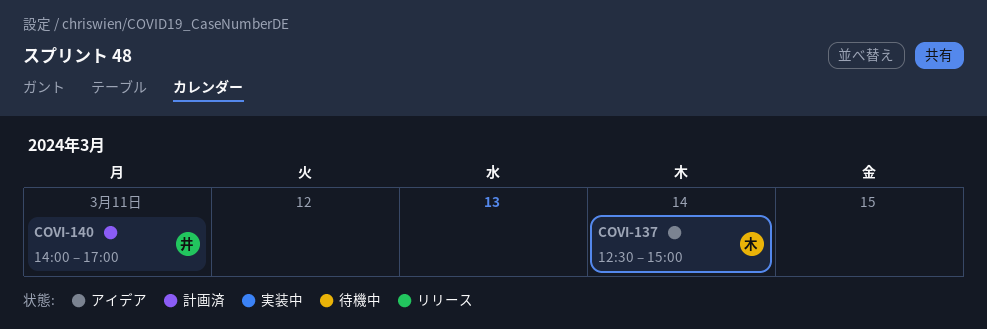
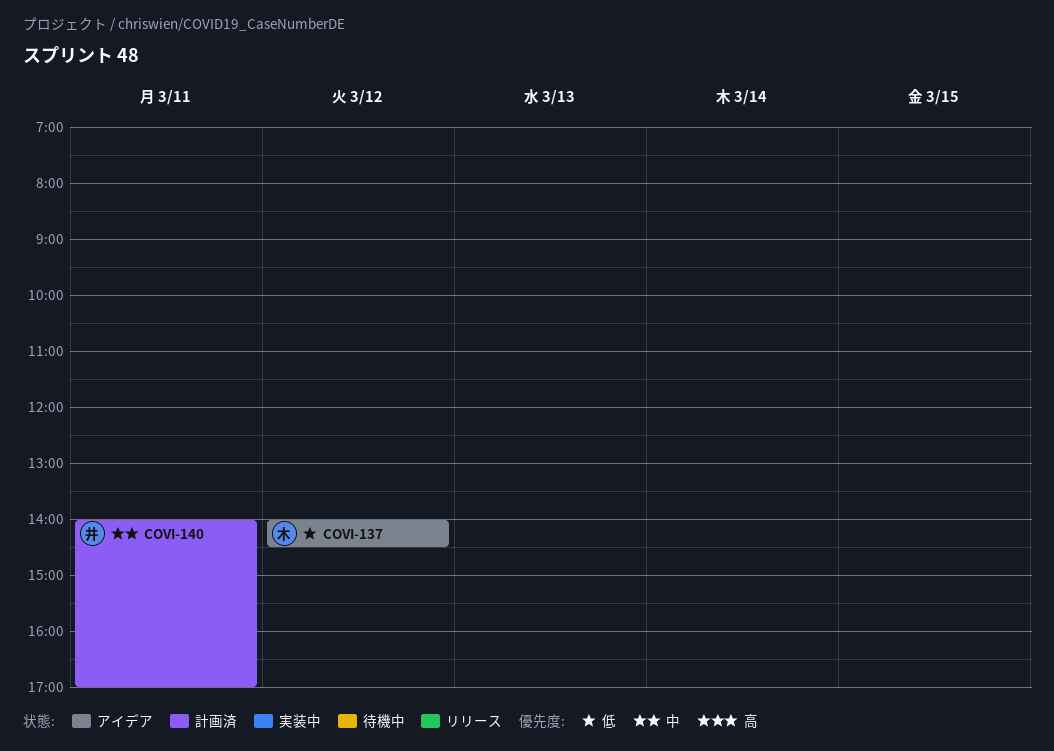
COVI-137, day: Mar 14 -> Mar 12
COVI-137, begins: 12:30 -> 14:00
COVI-137, ends: 15:00 -> 14:30

